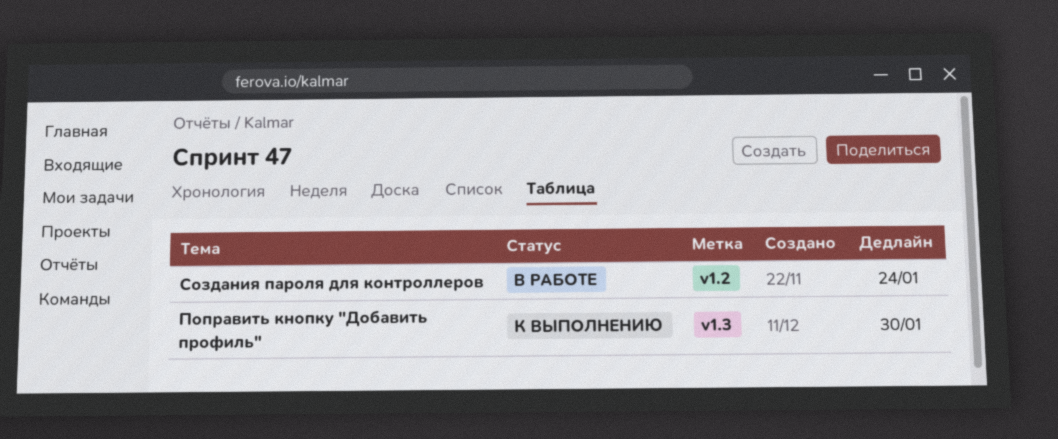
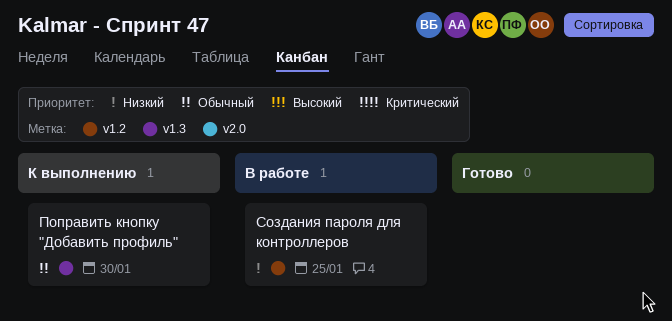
Создания пароля для контроллеров, due: Jan 24 -> Jan 25

